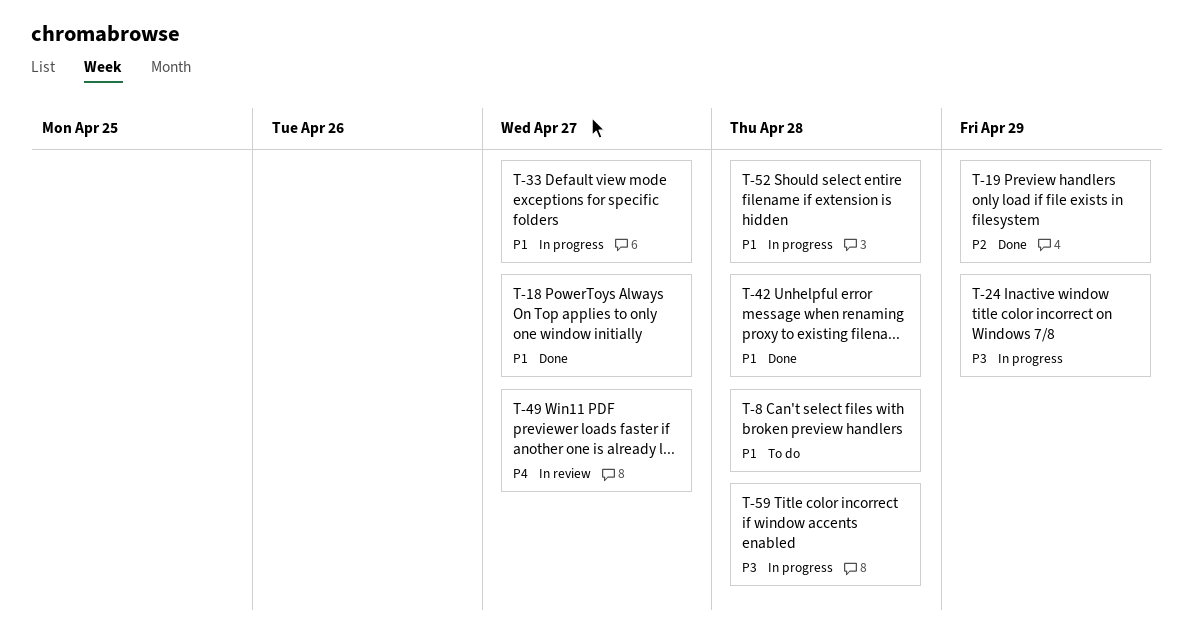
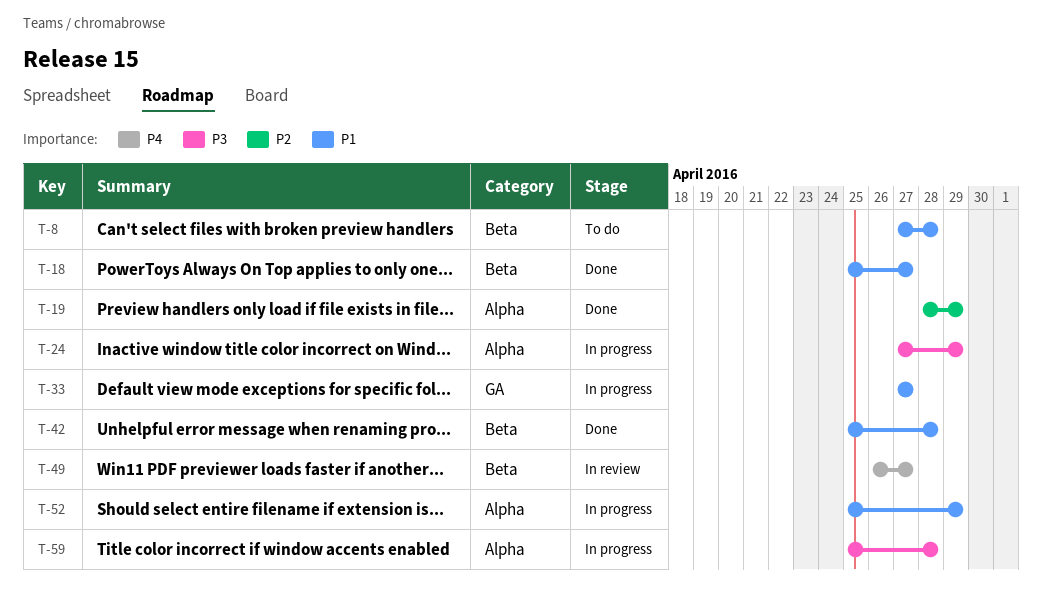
T-52, due: Apr 28 -> Apr 29

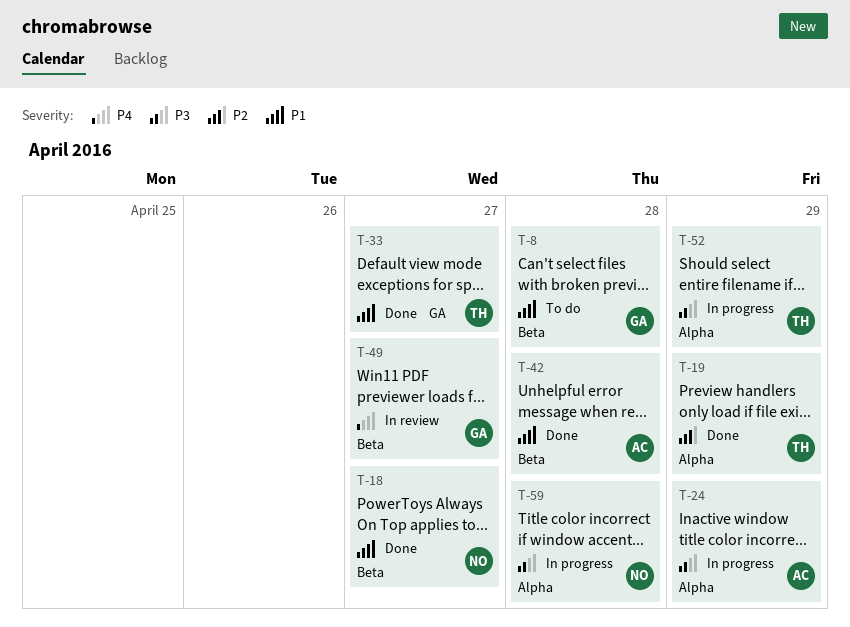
T-33, status: In progress -> Done
T-52, priority: P1 -> P3

